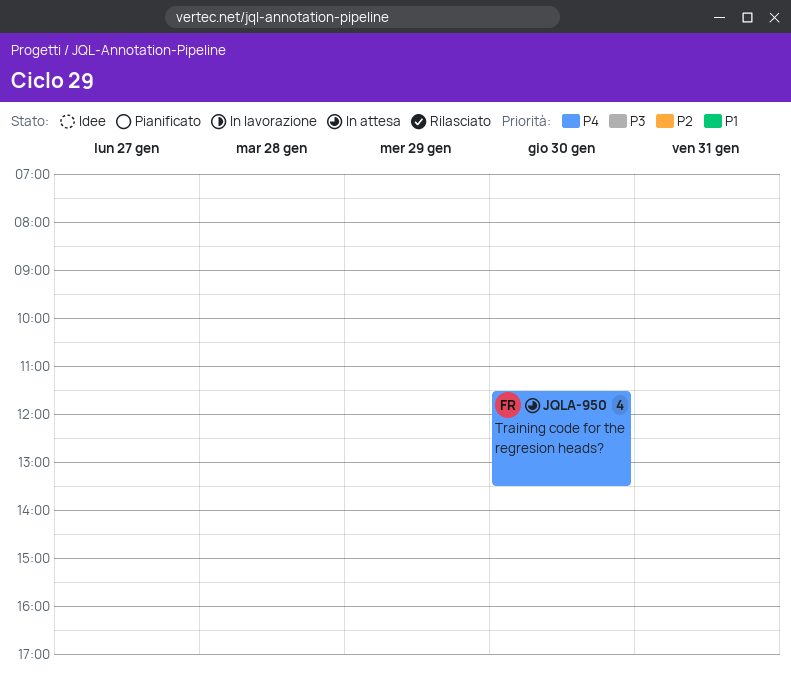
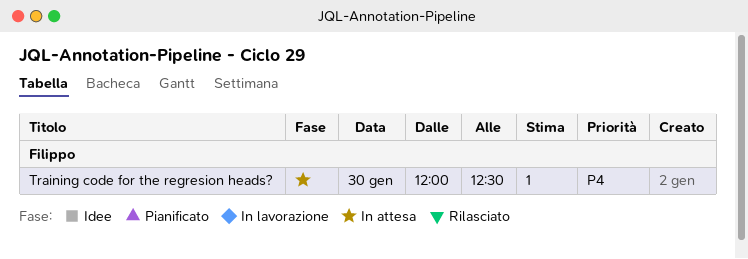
Training code for the regresion heads?, estimate: 4 -> 1
Training code for the regresion heads?, begins: 11:30 -> 12:00
Training code for the regresion heads?, ends: 13:30 -> 12:30

